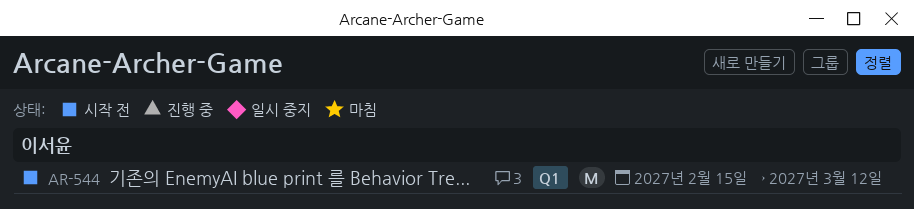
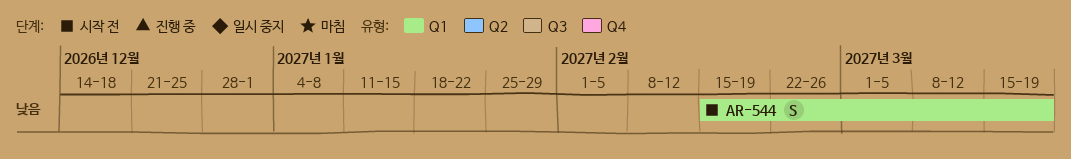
AR-544, estimate: M -> S
AR-544, due: Mar 12 -> Mar 19

